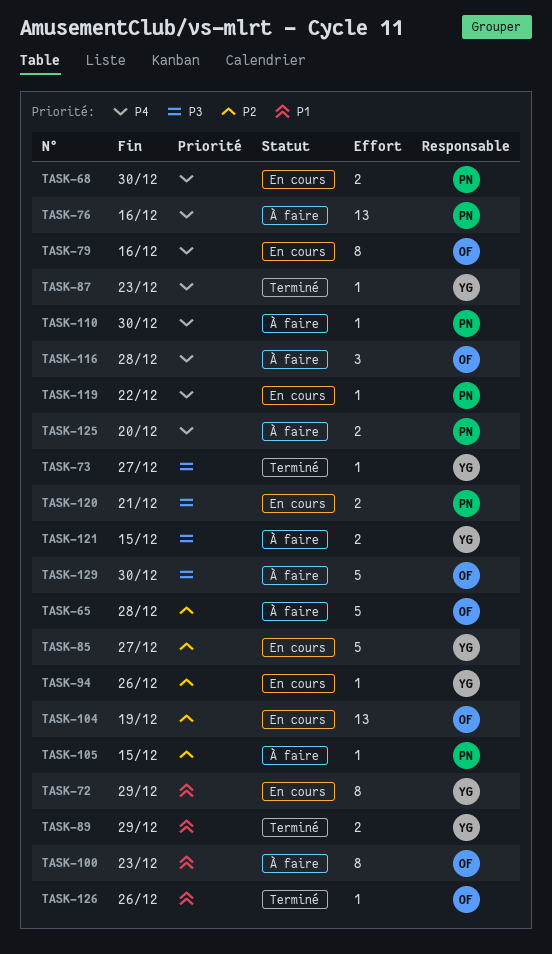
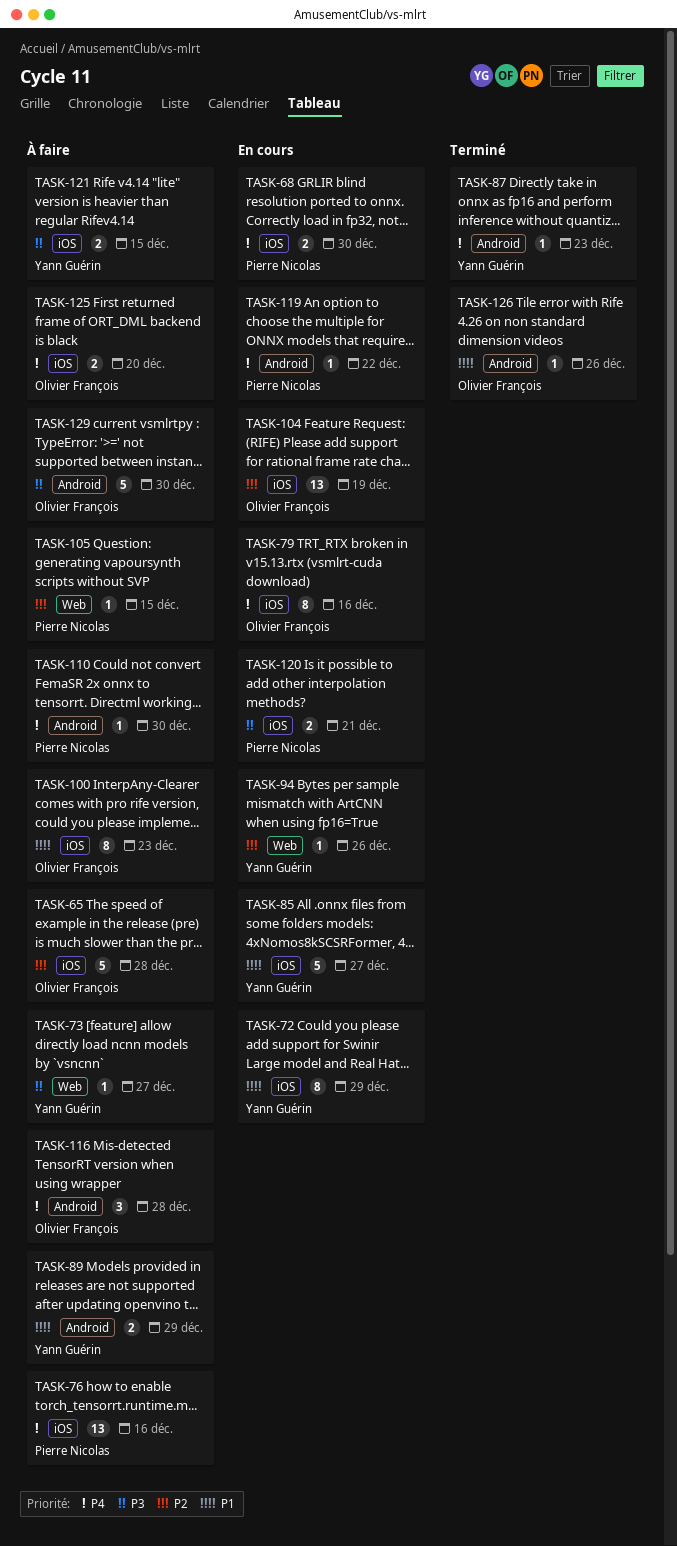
TASK-73, status: Terminé -> À faire
TASK-85, priority: P2 -> P1
TASK-89, status: Terminé -> À faire
TASK-125, owner: Pierre Nicolas -> Olivier François

